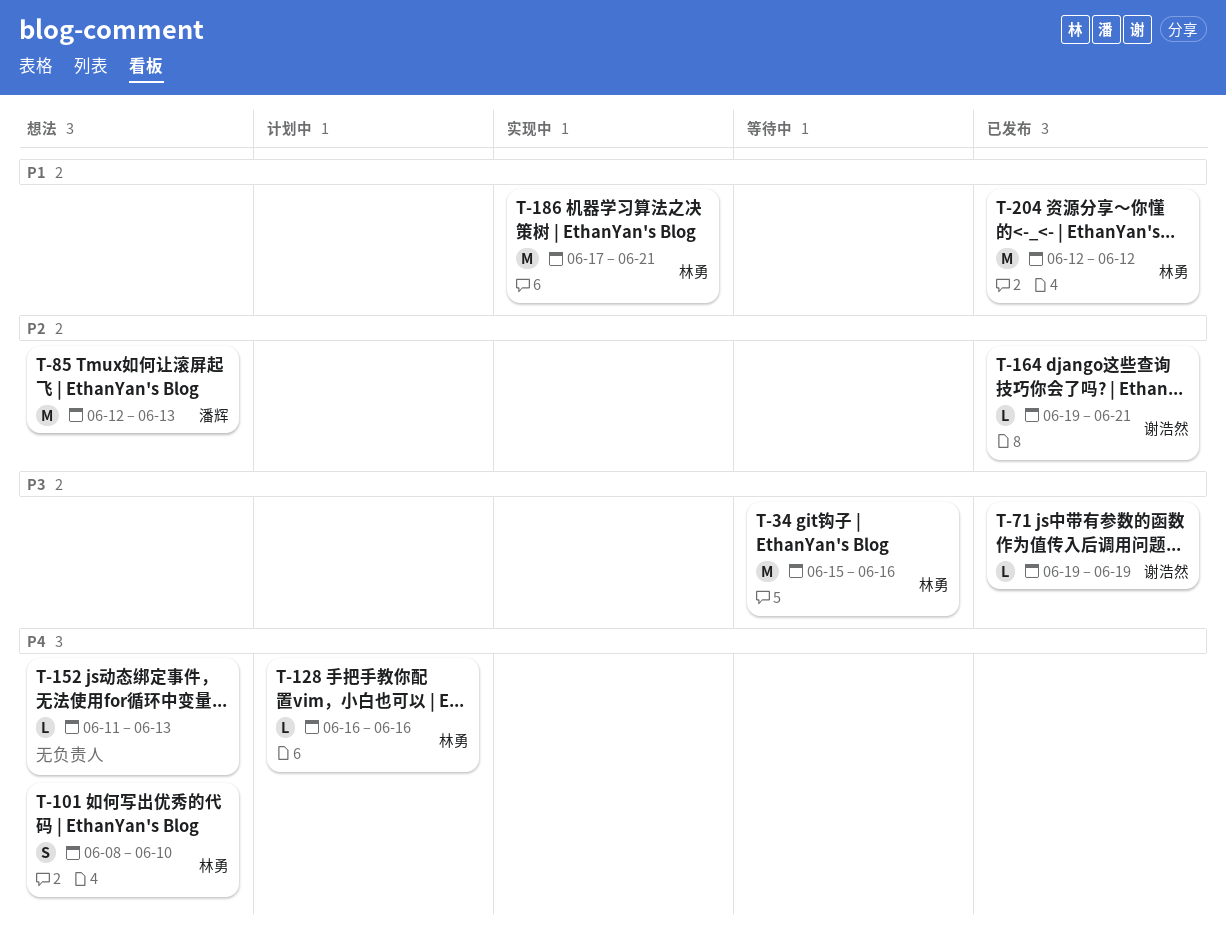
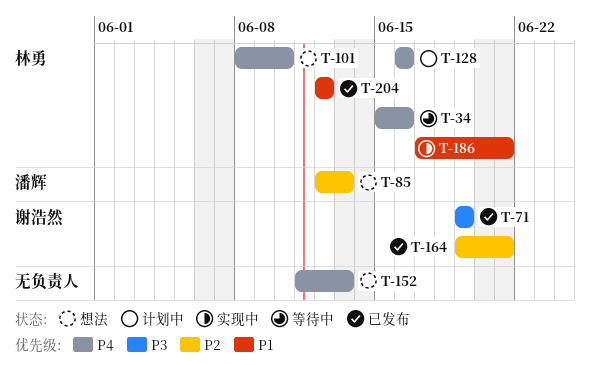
T-34, priority: P3 -> P4

